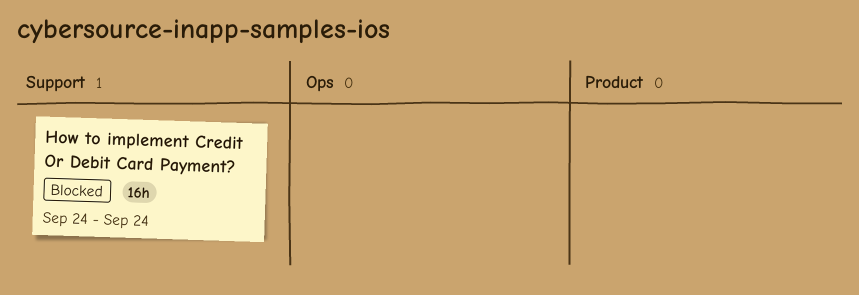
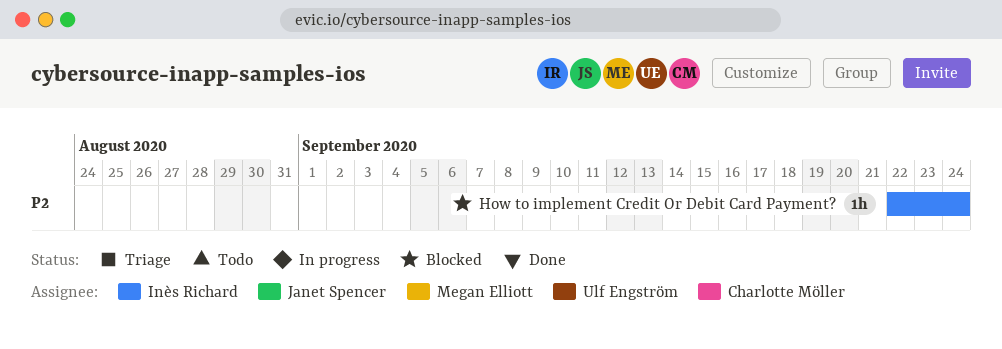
How to implement Credit Or Debit Card Payment?, estimate: 16h -> 1h
How to implement Credit Or Debit Card Payment?, start: Sep 24 -> Sep 22

